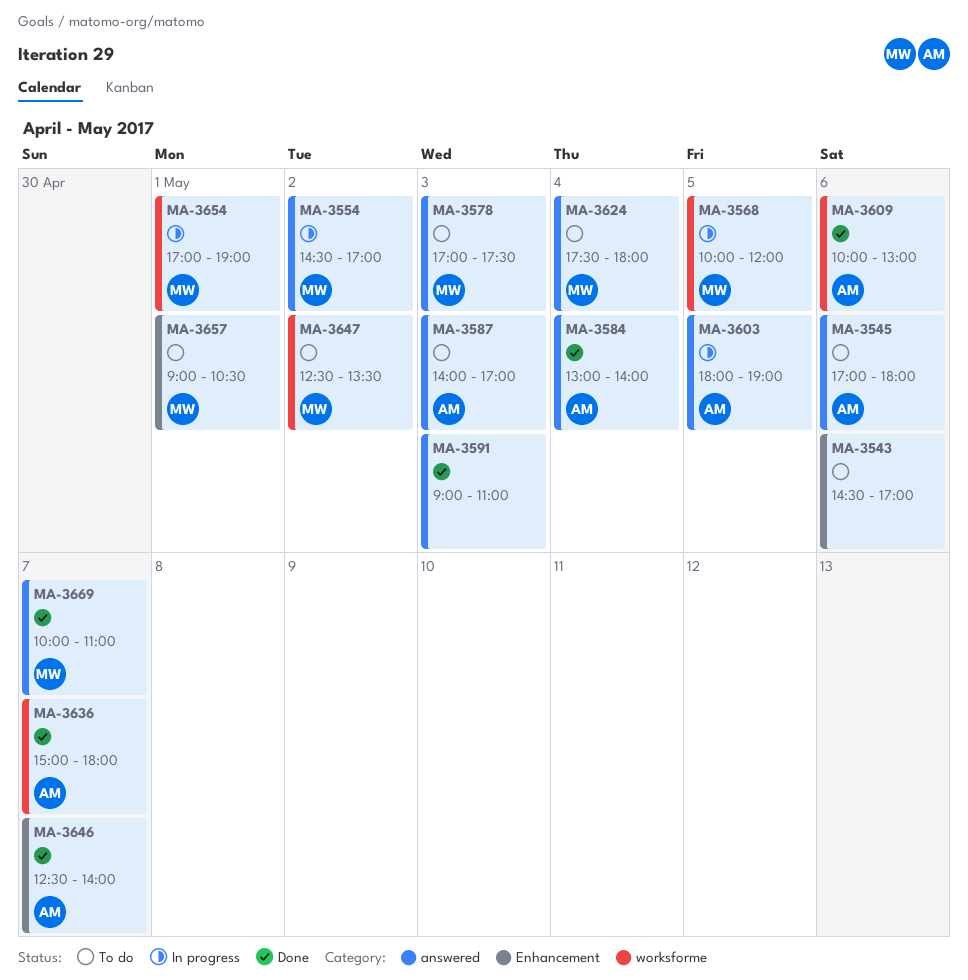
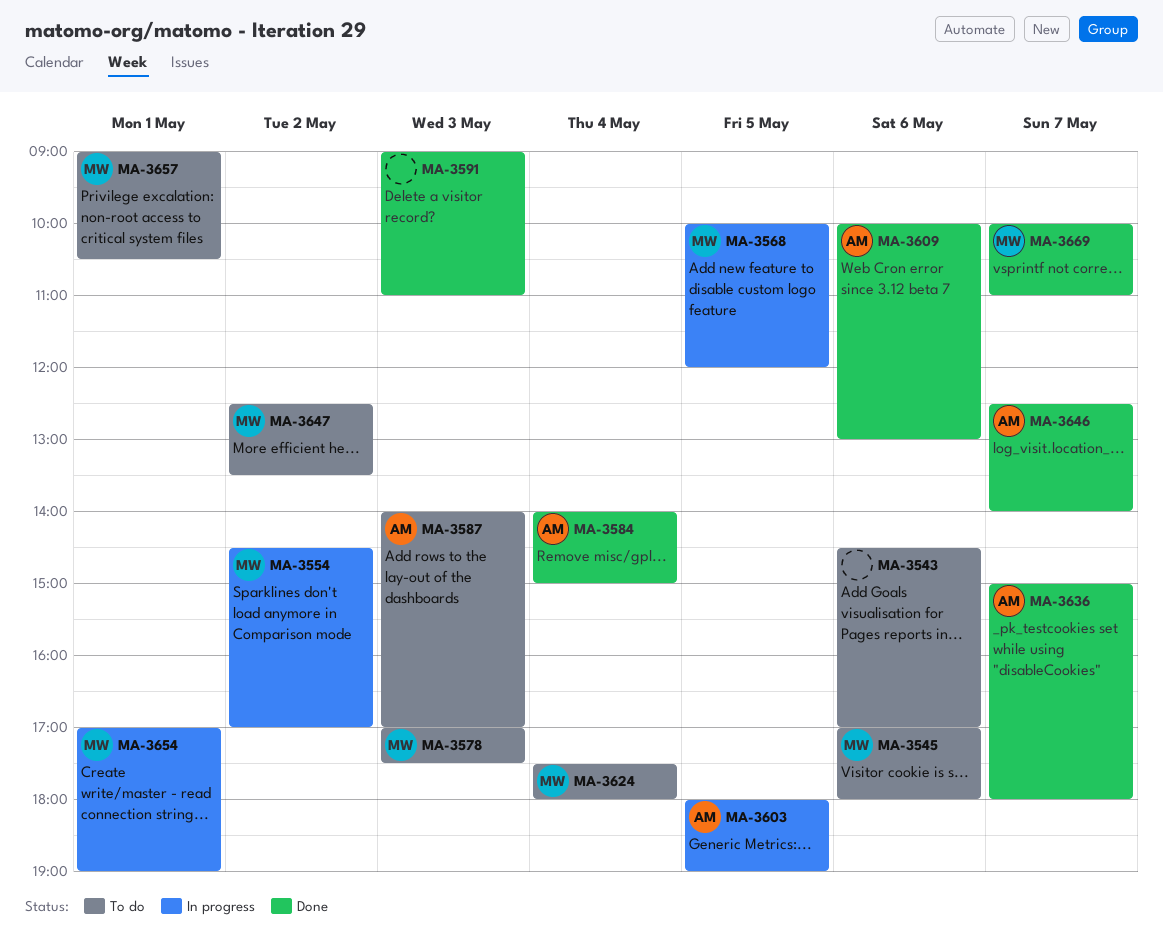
MA-3545, owner: AM -> MW
MA-3584, begins: 13:00 -> 14:00
MA-3584, ends: 14:00 -> 15:00

